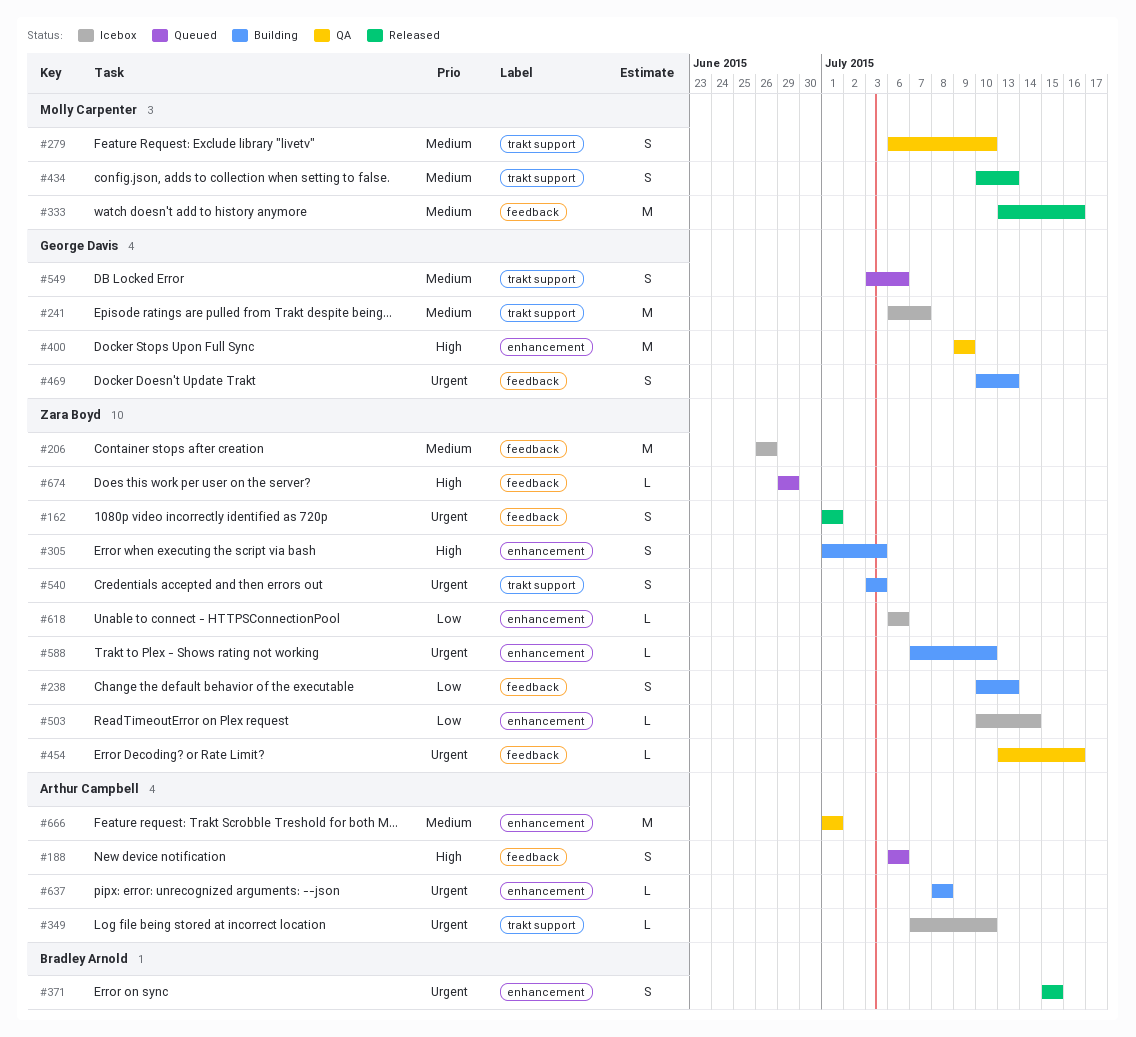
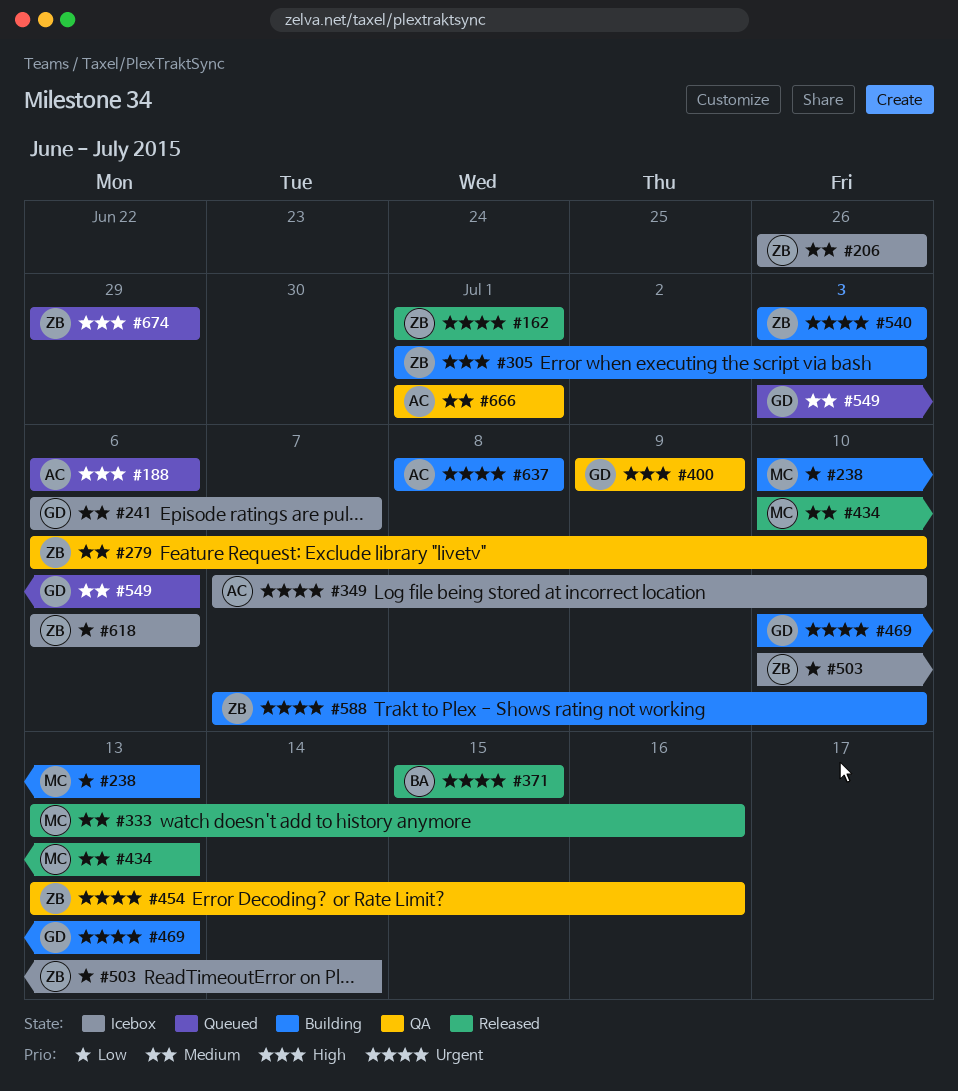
#238, owner: Zara Boyd -> Molly Carpenter
#279, owner: Molly Carpenter -> Zara Boyd

